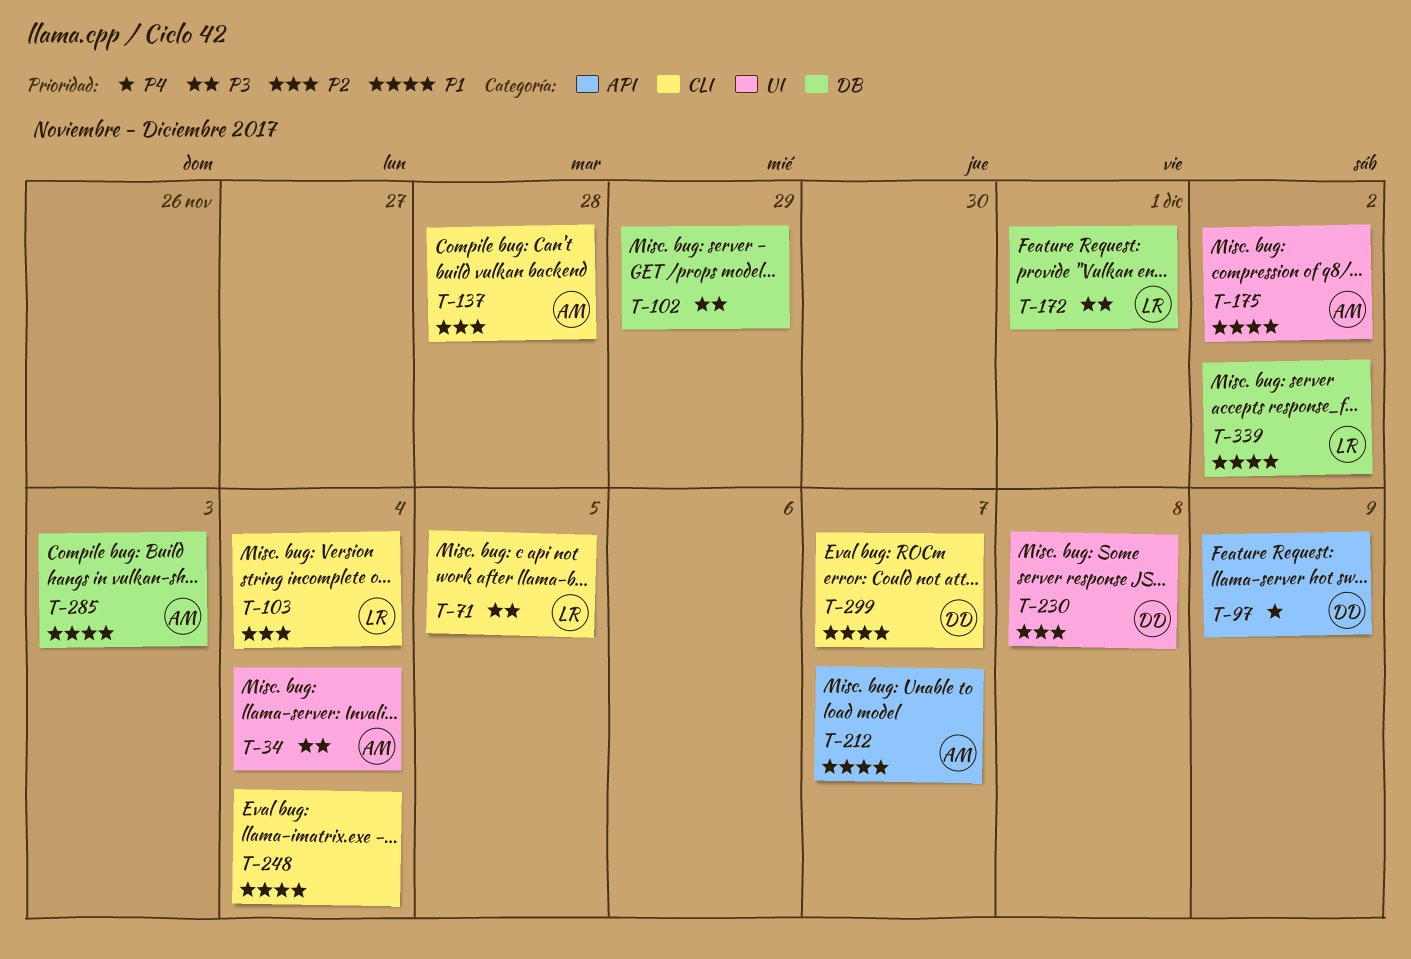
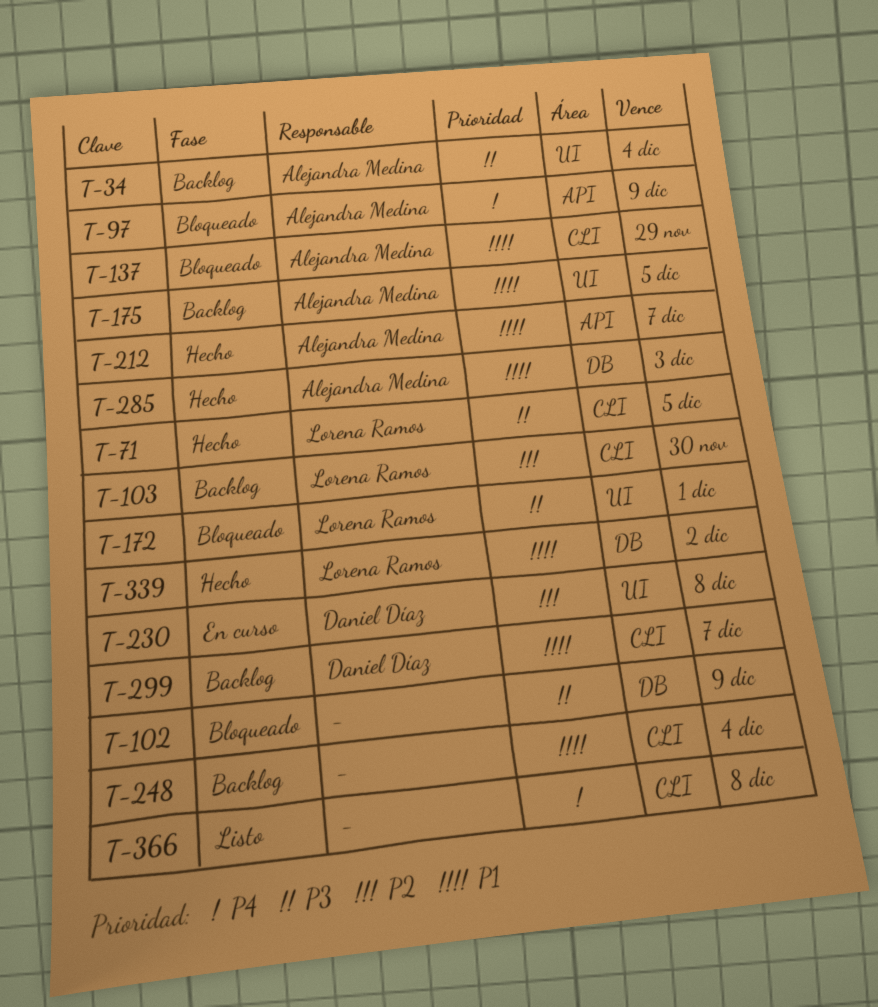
T-97, owner: Daniel Díaz -> Alejandra Medina
T-102, due: Nov 29 -> Dec 9
T-103, due: Dec 4 -> Nov 30
T-137, priority: P2 -> P1
T-137, due: Nov 28 -> Nov 29
T-172, label: DB -> UI
T-175, due: Dec 2 -> Dec 5
T-366: none -> present

